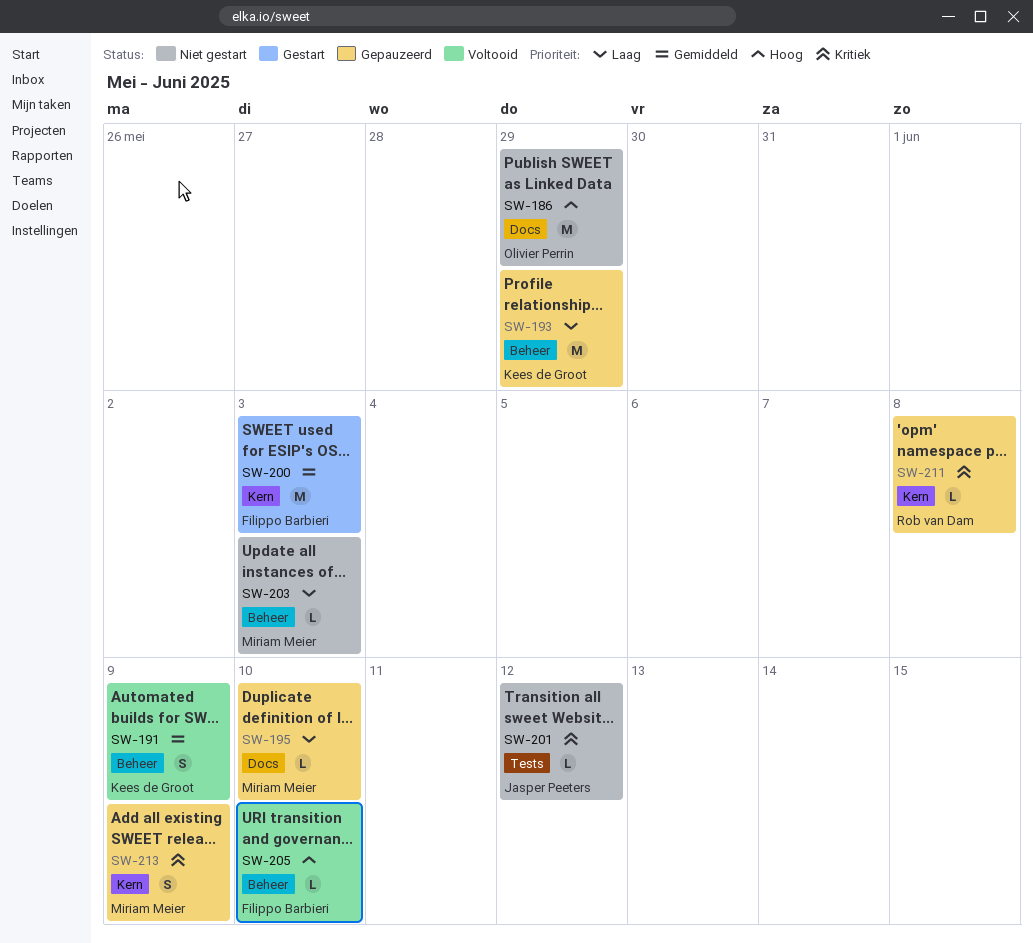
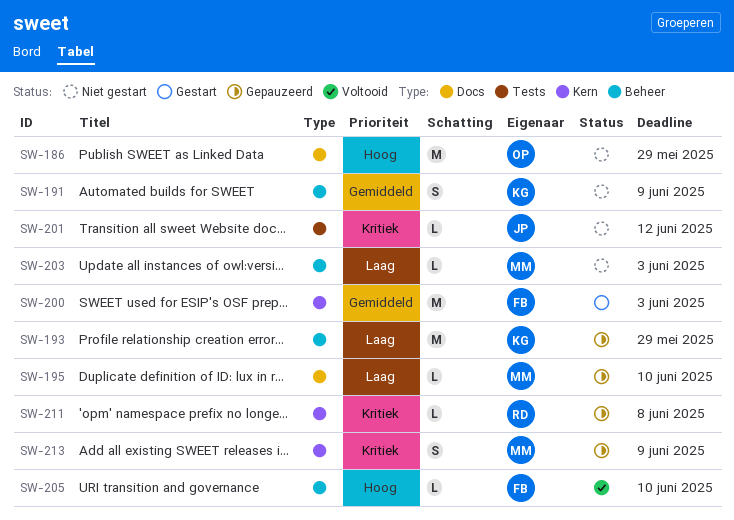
SW-191, status: Voltooid -> Niet gestart

